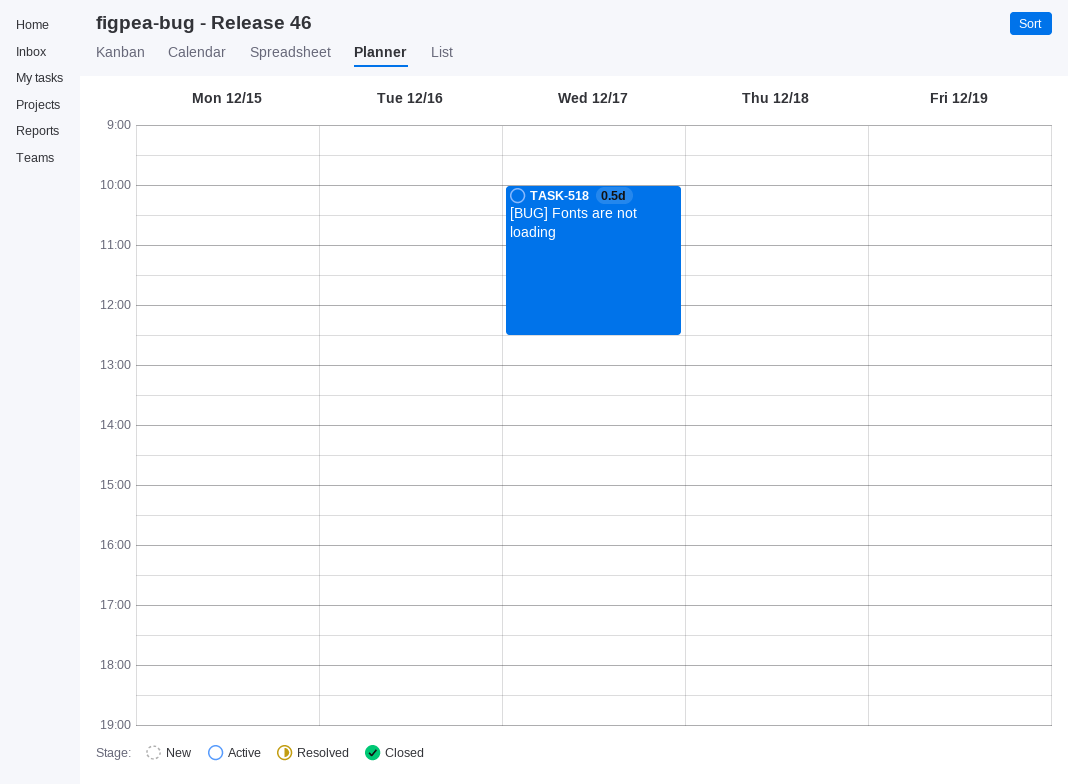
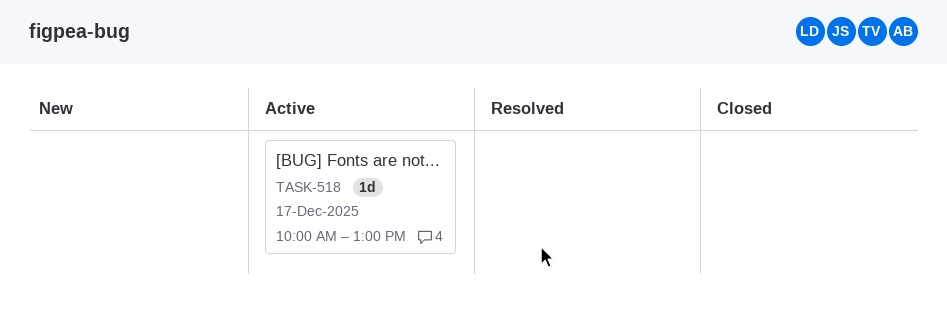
TASK-518, estimate: 0.5d -> 1d
TASK-518, ends: 12:30 -> 13:00

